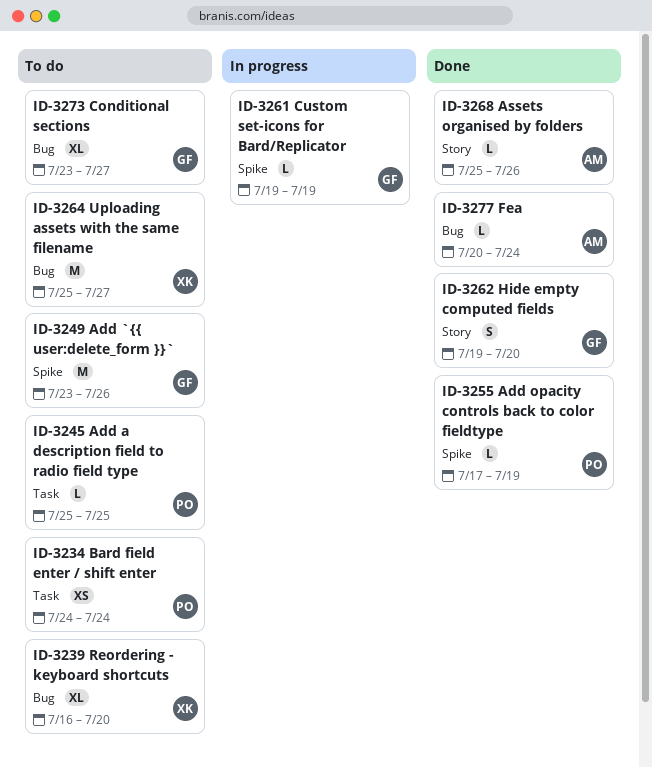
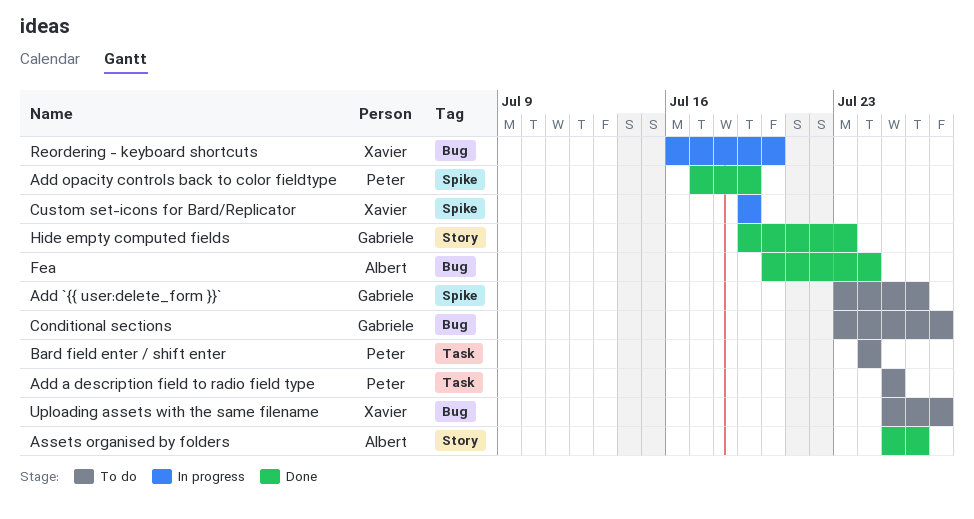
Custom set-icons for Bard/Replicator, owner: Gabriele -> Xavier
Hide empty computed fields, due: Jul 20 -> Jul 23
Reordering - keyboard shortcuts, status: To do -> In progress

